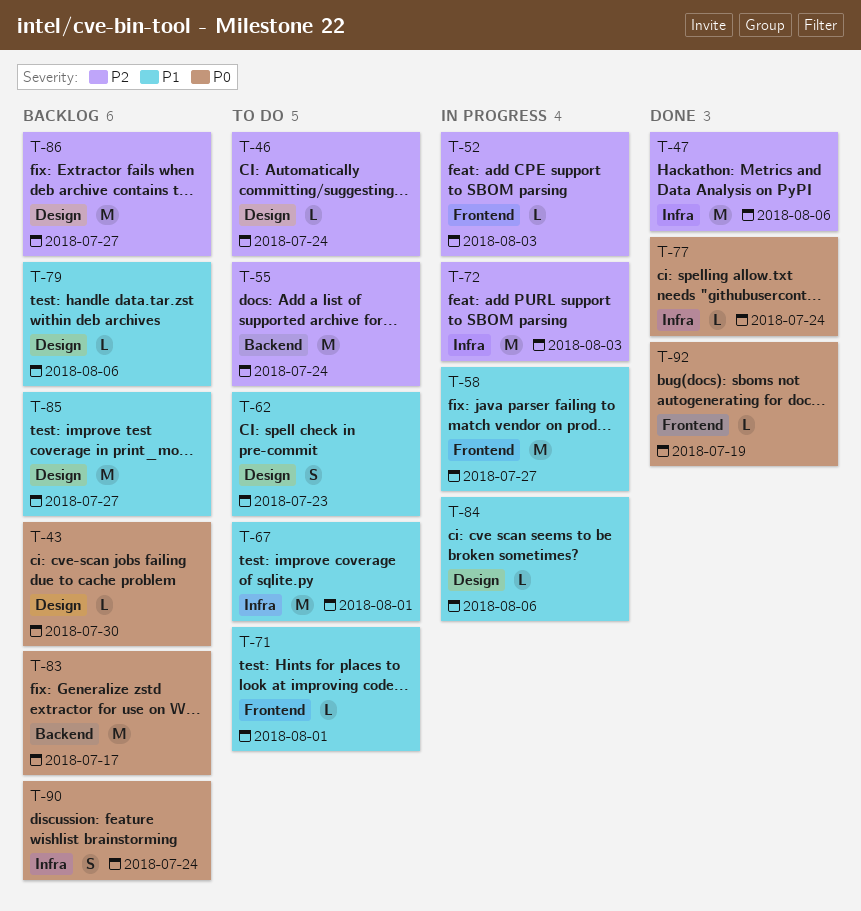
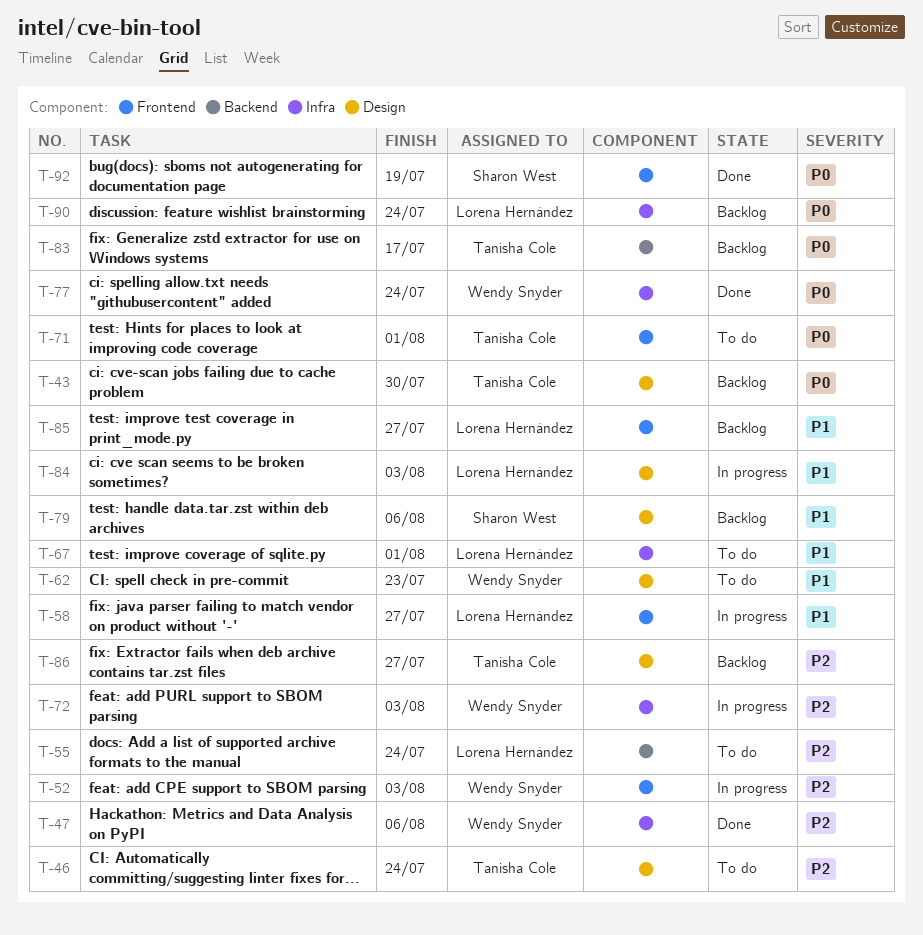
T-71, priority: P1 -> P0
T-84, due: Aug 6 -> Aug 3
T-85, label: Design -> Frontend

